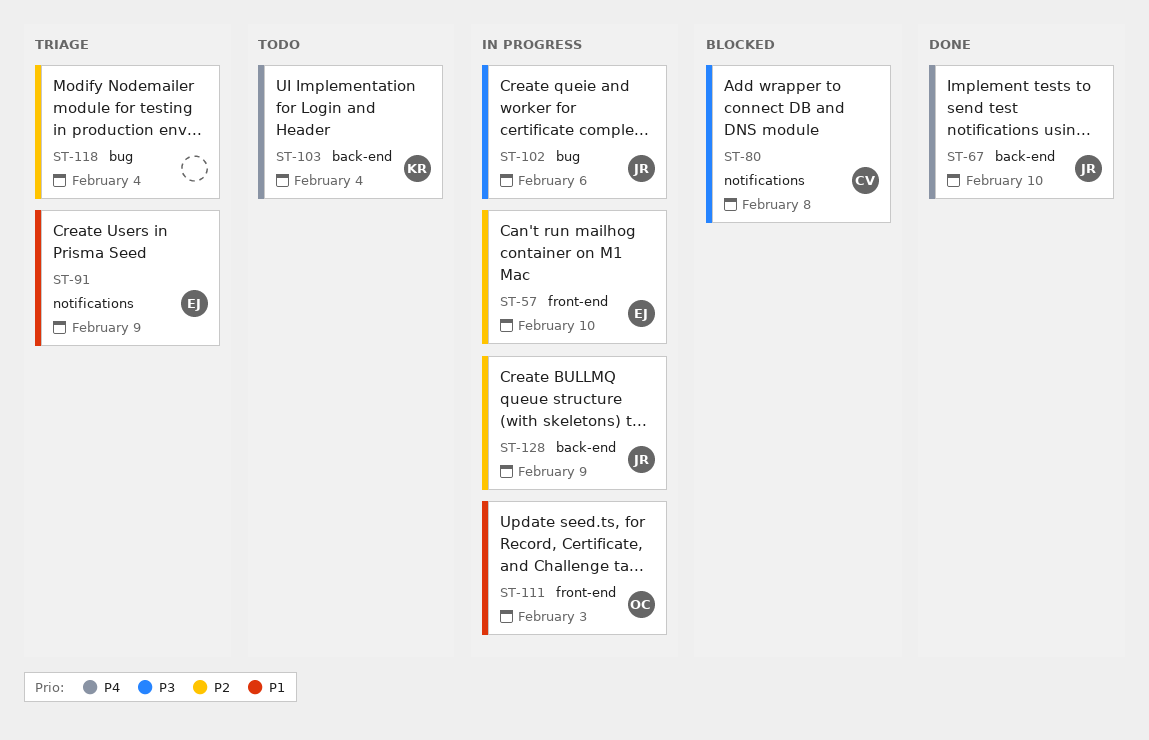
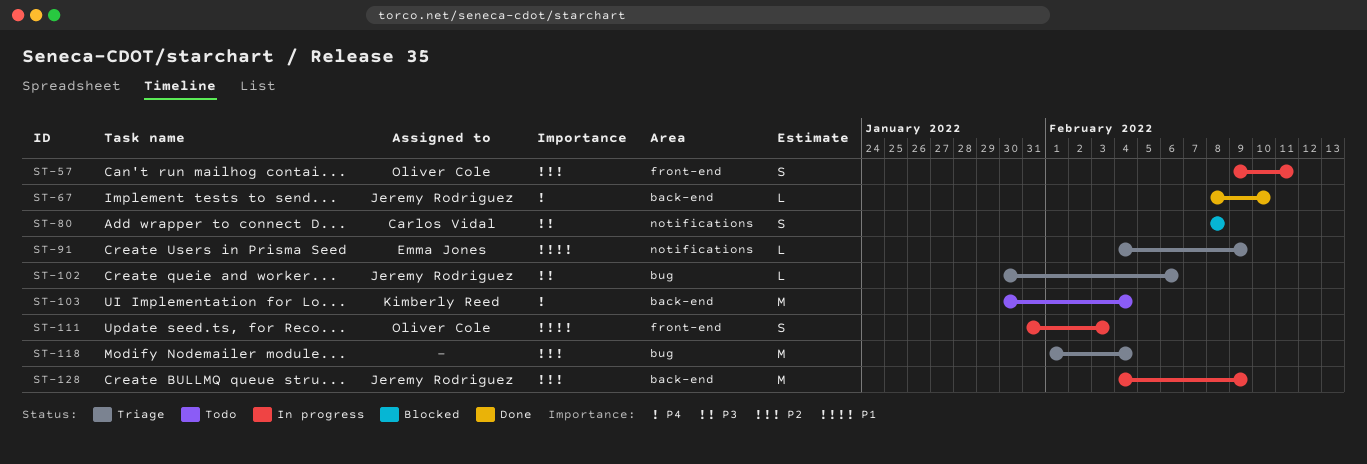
ST-57, owner: Emma Jones -> Oliver Cole
ST-57, due: Feb 10 -> Feb 11
ST-102, status: In progress -> Triage

